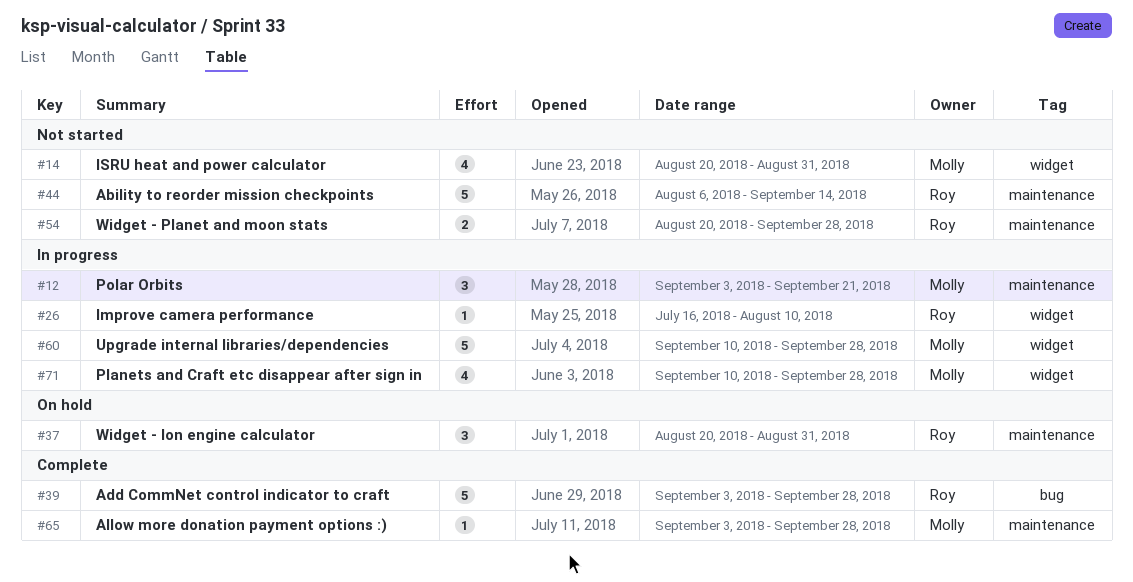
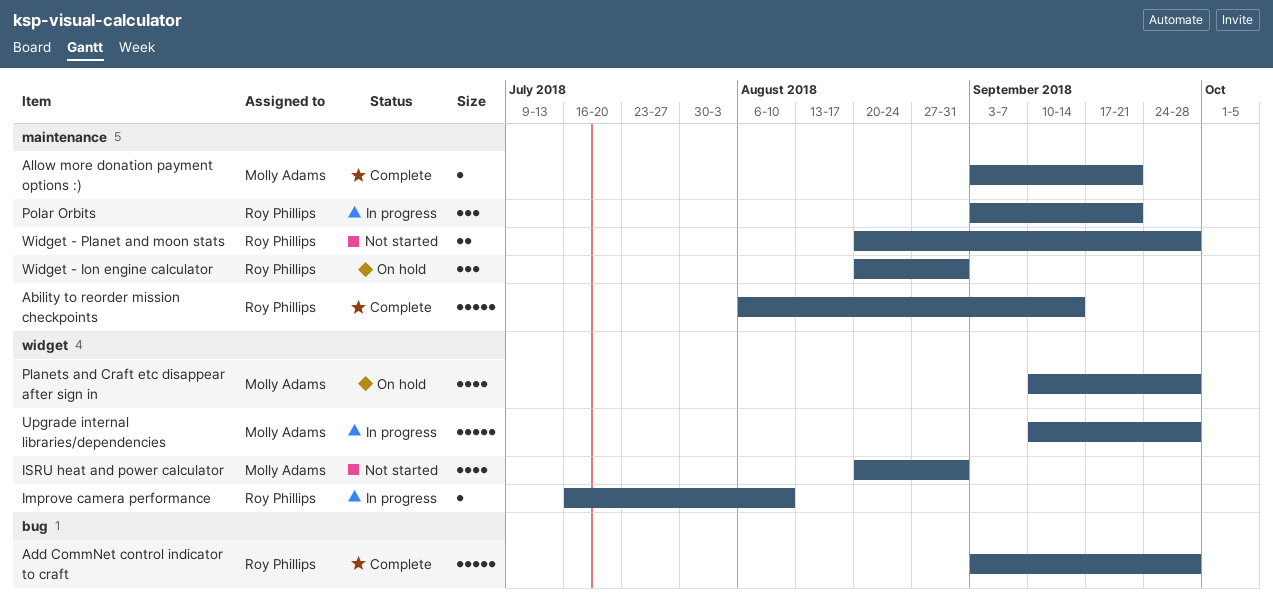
Ability to reorder mission checkpoints, status: Not started -> Complete
Allow more donation payment options :), due: Sep 28 -> Sep 21
Planets and Craft etc disappear after sign in, status: In progress -> On hold
Polar Orbits, owner: Molly Adams -> Roy Phillips

